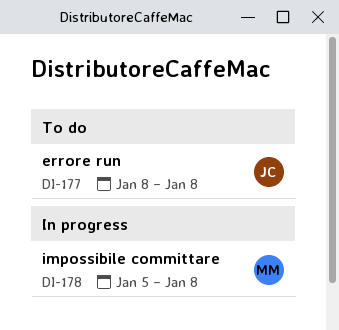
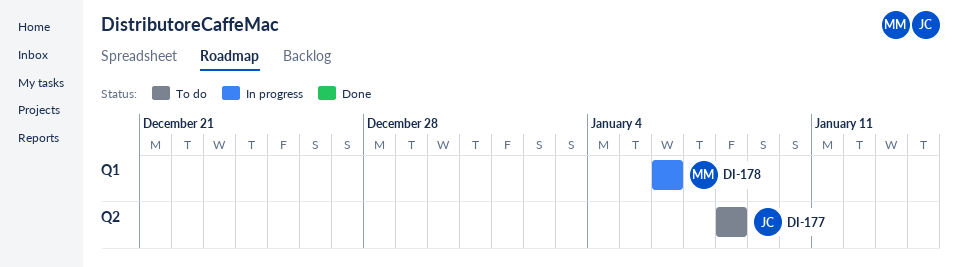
DI-178, start: Jan 5 -> Jan 6
DI-178, due: Jan 8 -> Jan 6

